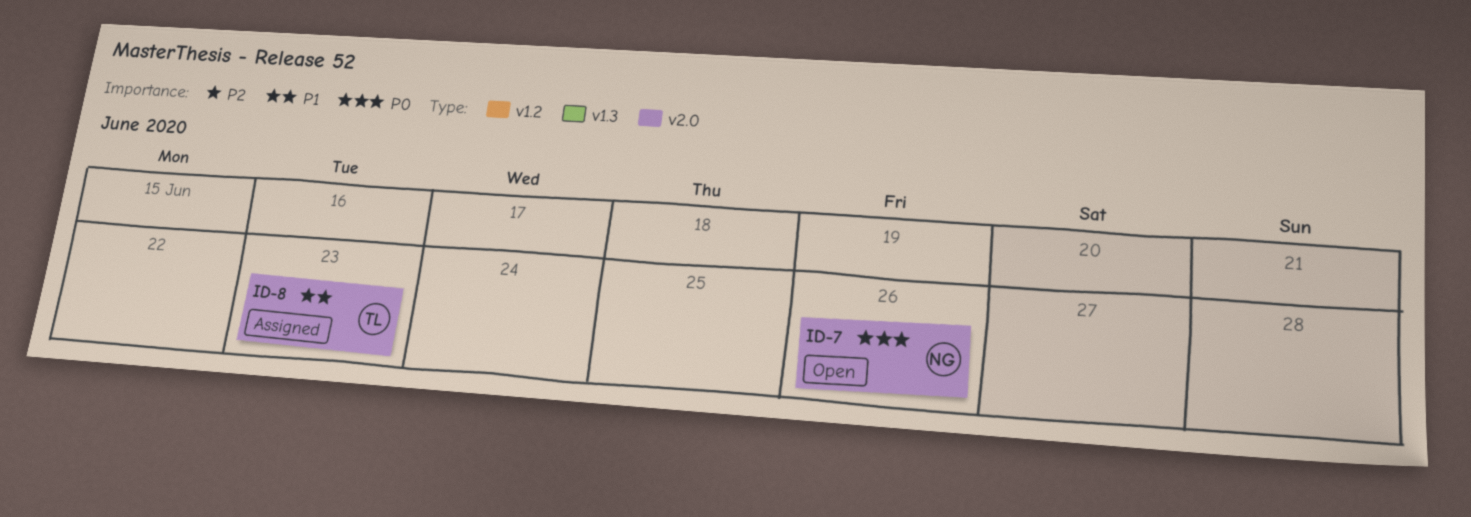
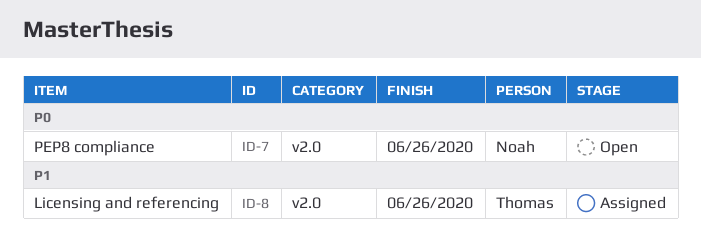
ID-8, due: Jun 23 -> Jun 26

